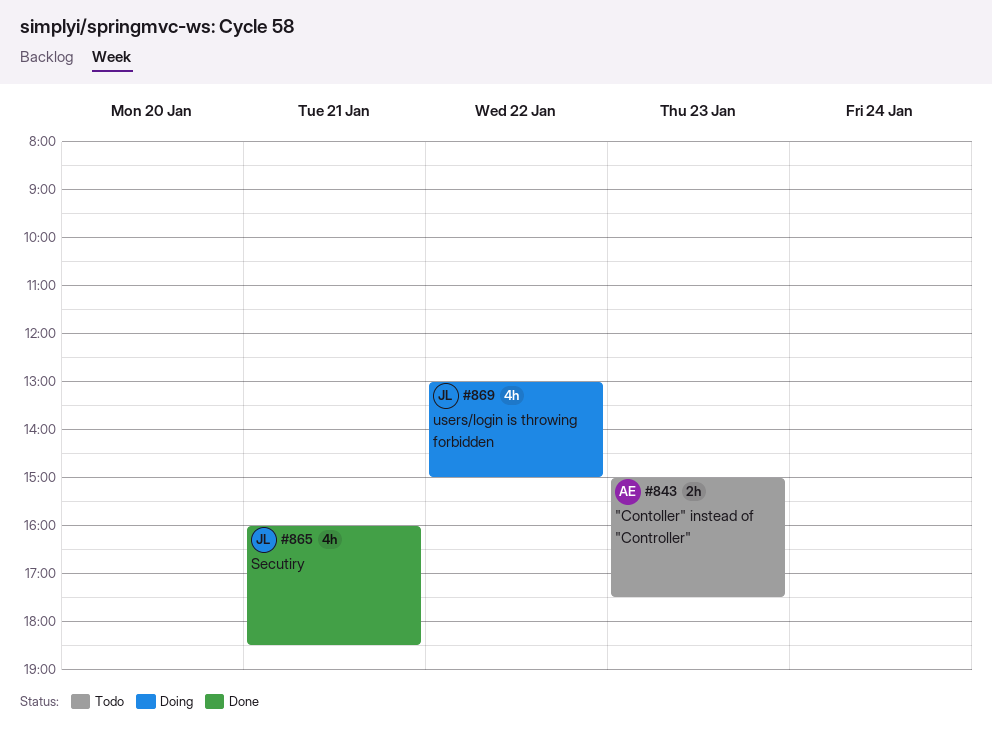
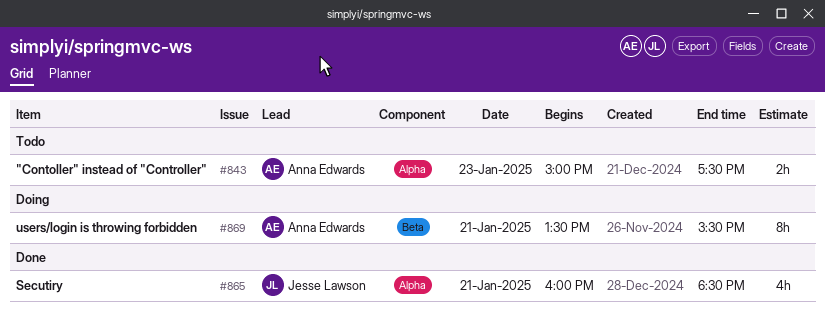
#869, owner: Jesse Lawson -> Anna Edwards
#869, estimate: 4h -> 8h
#869, day: Jan 22 -> Jan 21
#869, begins: 13:00 -> 13:30
#869, ends: 15:00 -> 15:30

